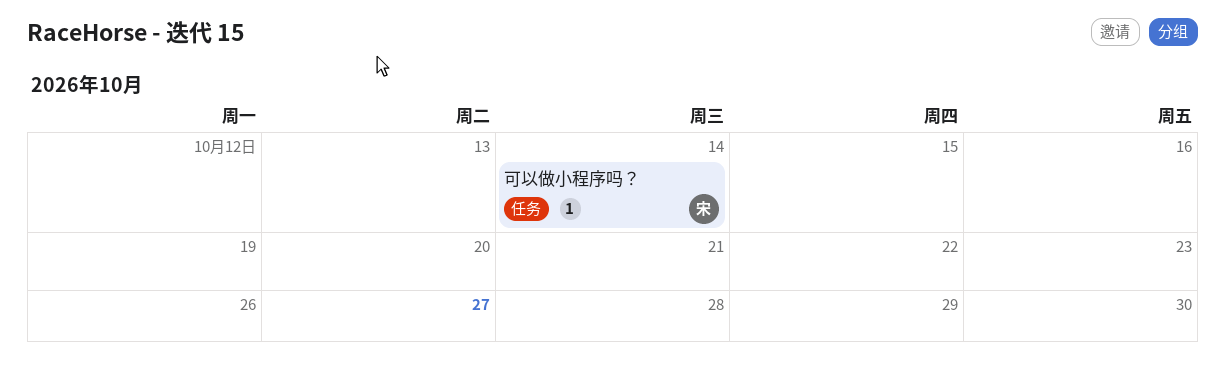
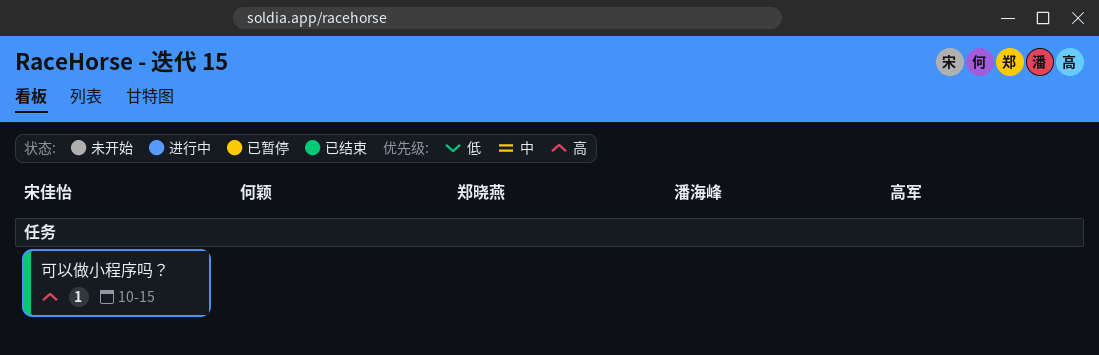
可以做小程序吗？, due: Oct 14 -> Oct 15

